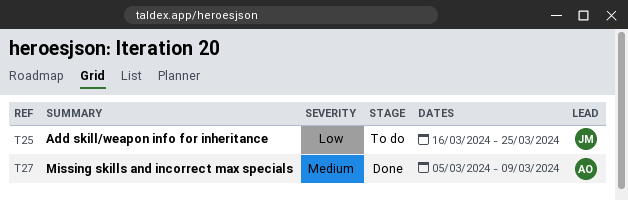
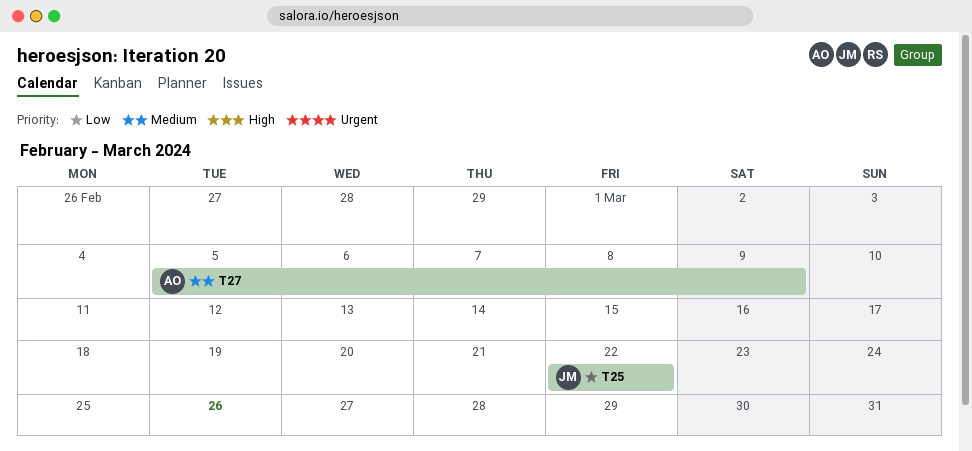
T25, start: Mar 16 -> Mar 22
T25, due: Mar 25 -> Mar 22

